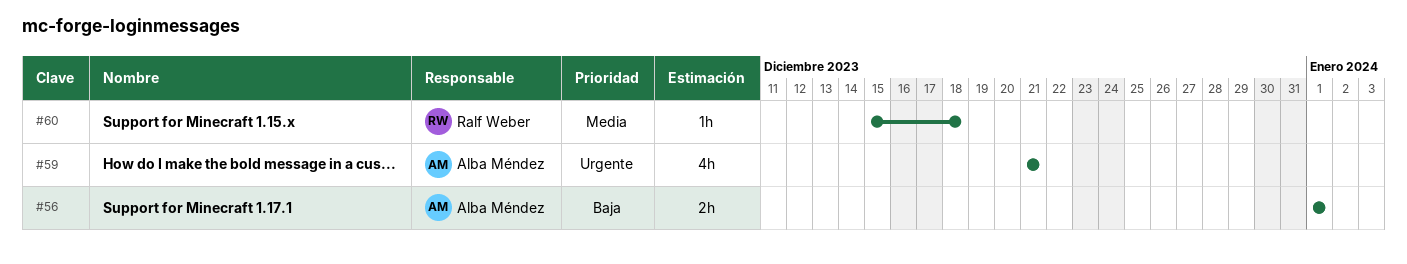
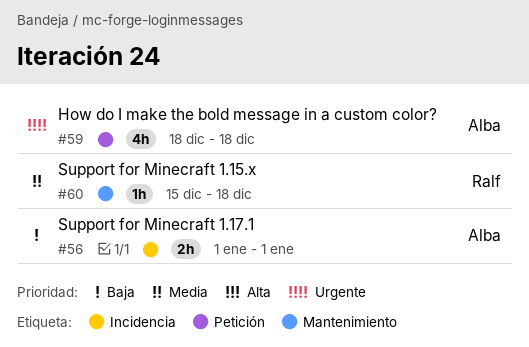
#59, start: Dec 21 -> Dec 18
#59, due: Dec 21 -> Dec 18

